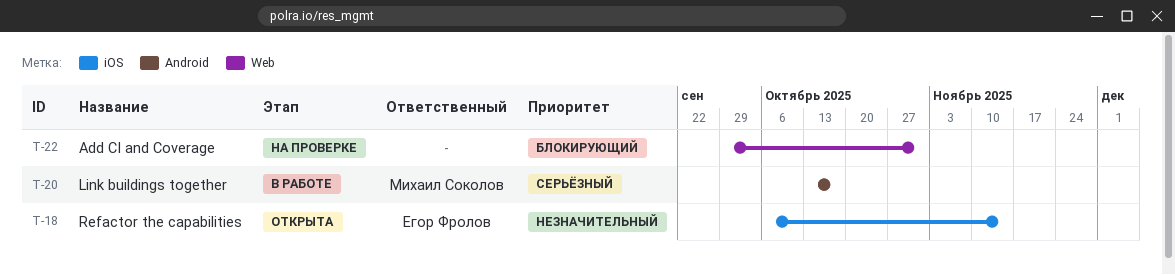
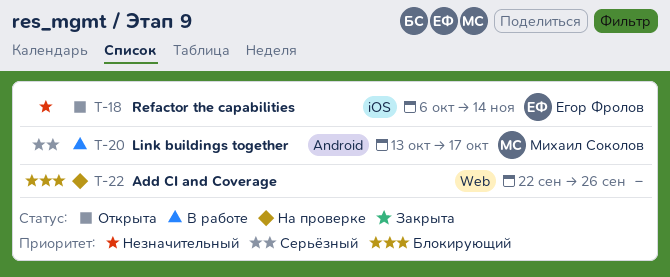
T-22, start: Sep 29 -> Sep 22
T-22, due: Oct 31 -> Sep 26

